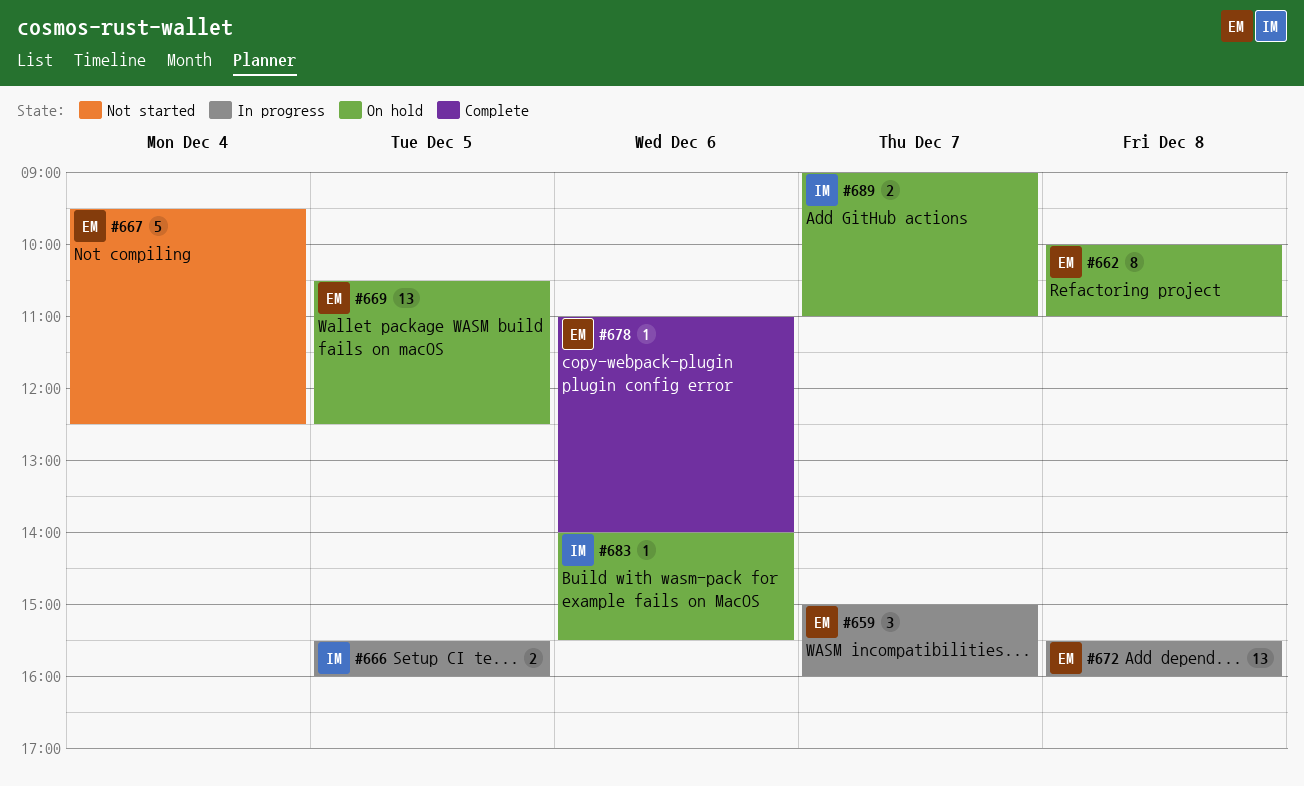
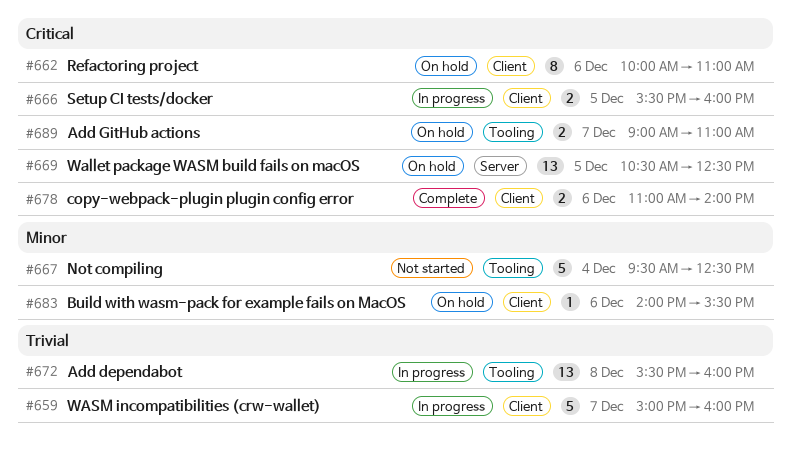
#659, estimate: 3 -> 5
#662, day: Dec 8 -> Dec 6
#678, estimate: 1 -> 2

